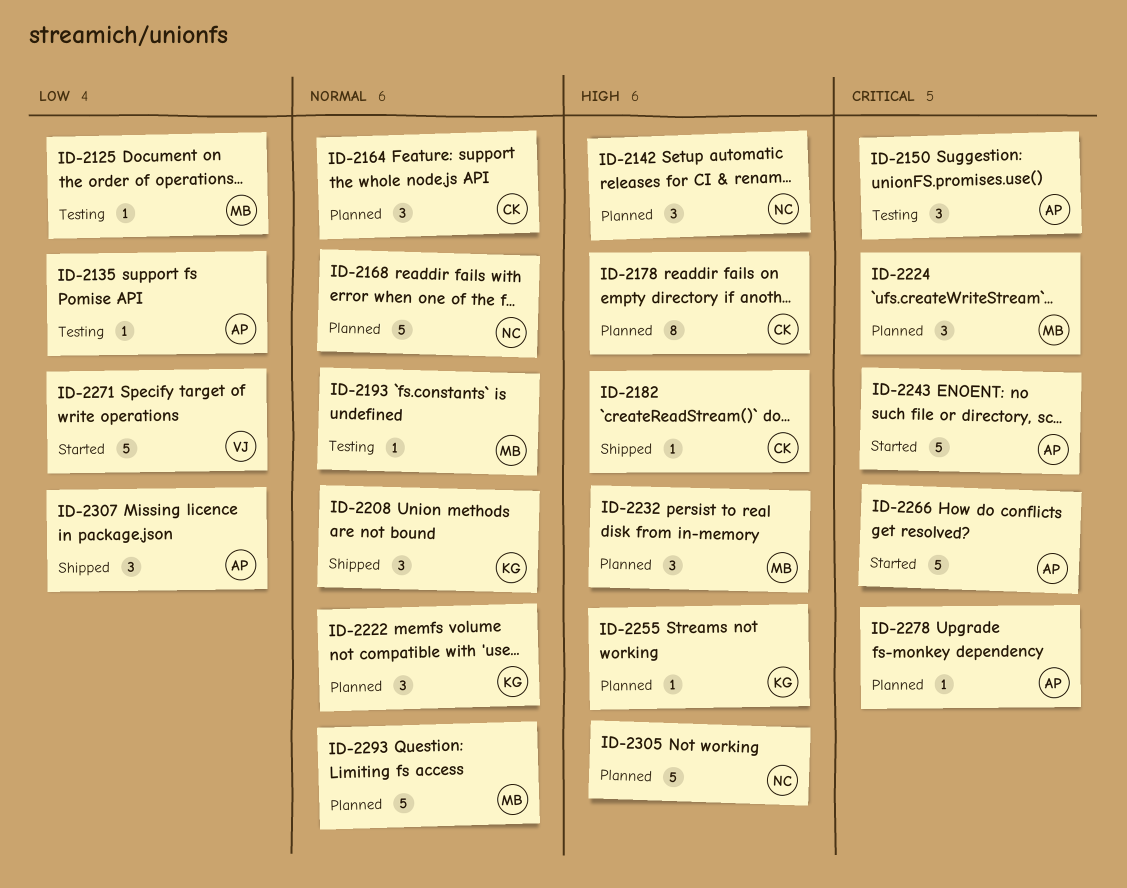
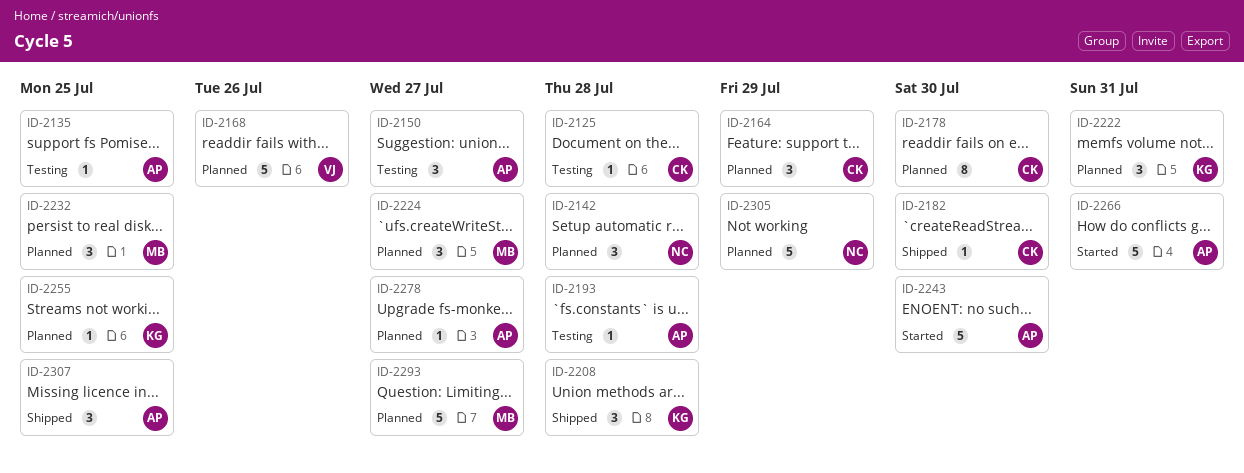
ID-2125, owner: MB -> CK
ID-2168, owner: NC -> VJ
ID-2193, owner: MB -> AP
ID-2271: present -> none

